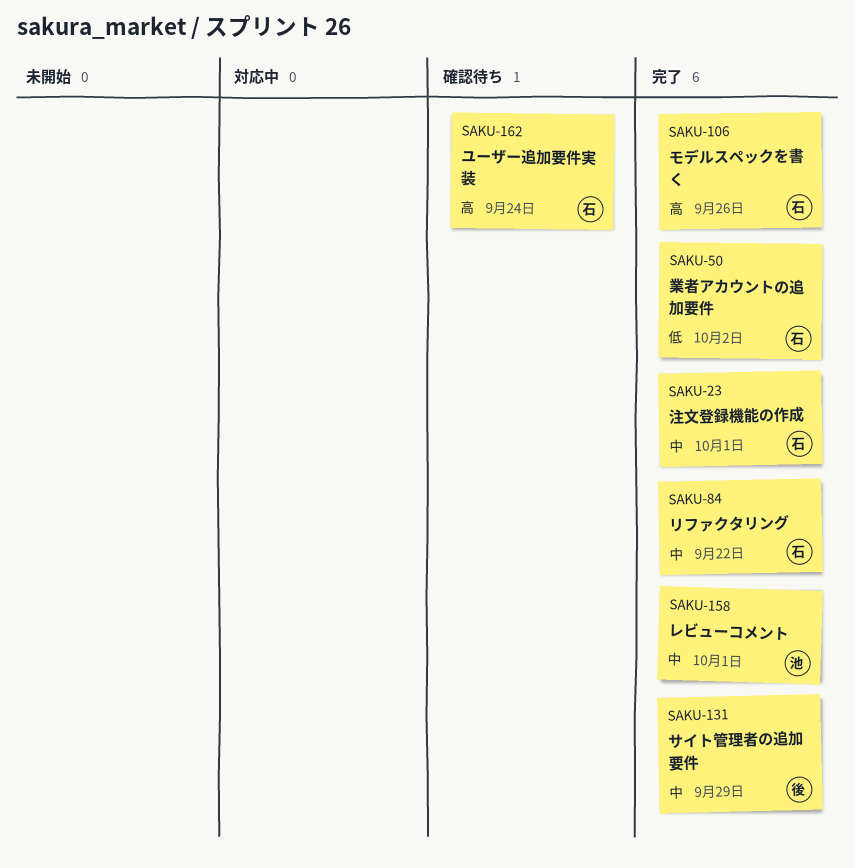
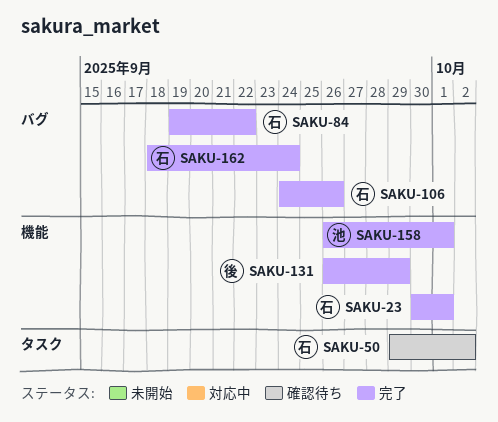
SAKU-50, status: 完了 -> 確認待ち
SAKU-162, status: 確認待ち -> 完了

